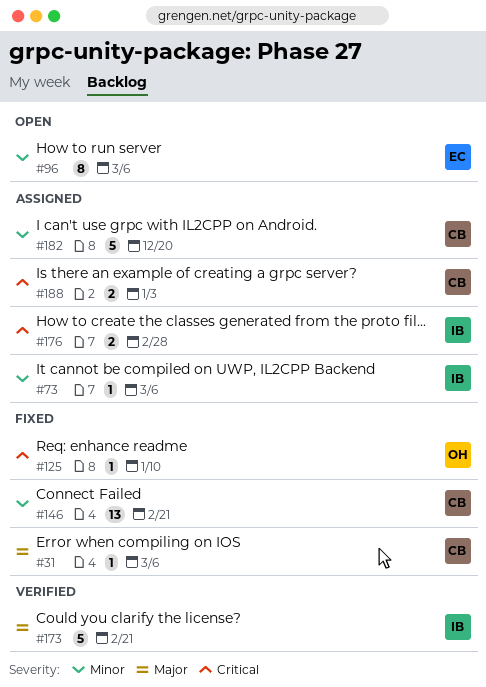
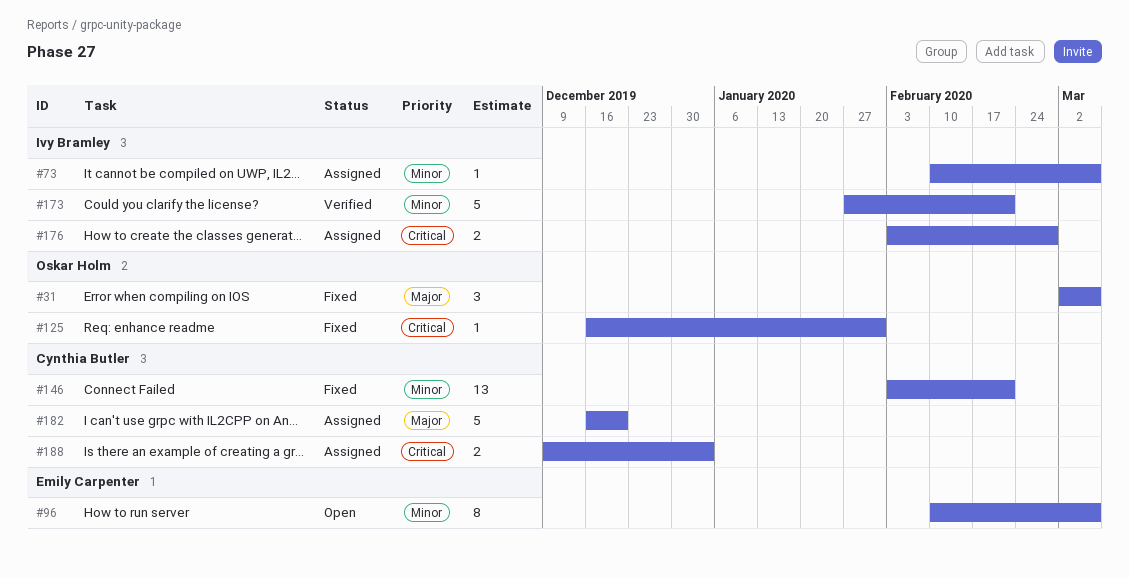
#31, owner: Cynthia Butler -> Oskar Holm
#31, estimate: 1 -> 3
#125, due: Jan 10 -> Jan 31
#173, priority: Major -> Minor
#182, priority: Minor -> Major

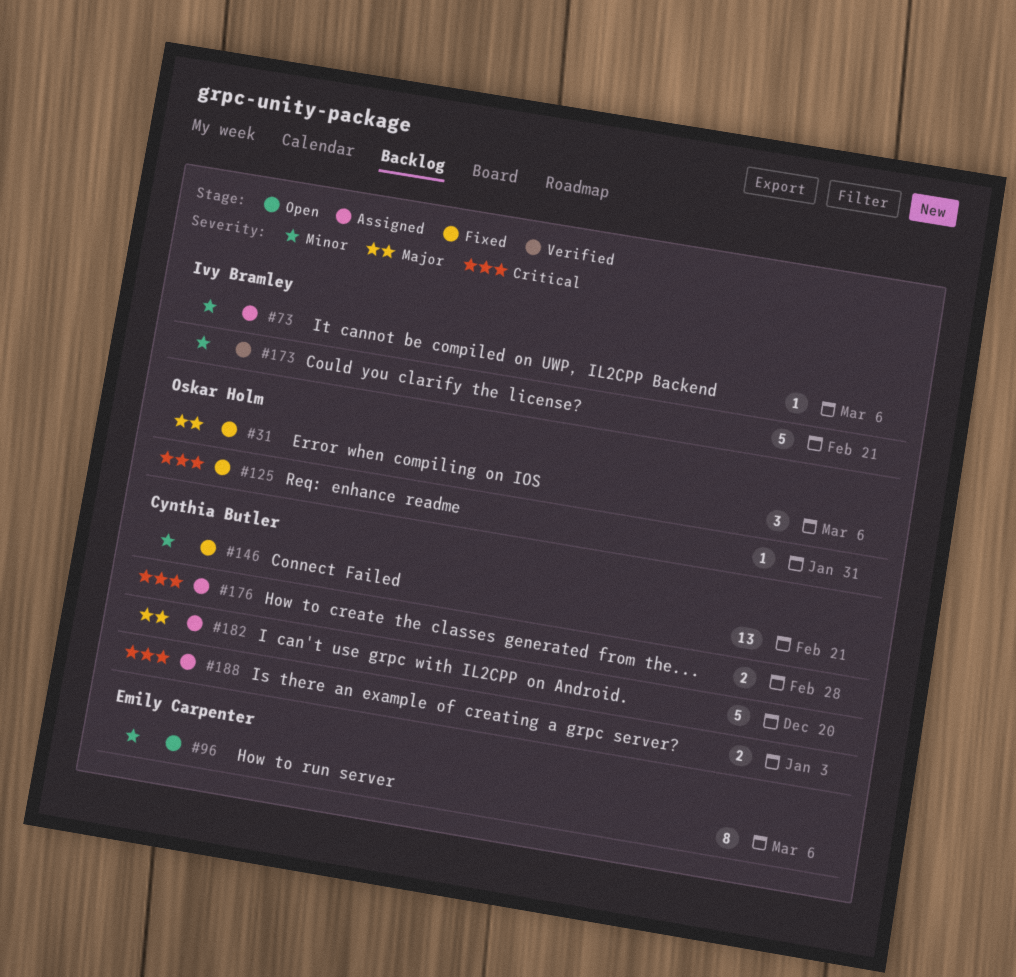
#176, owner: Ivy Bramley -> Cynthia Butler

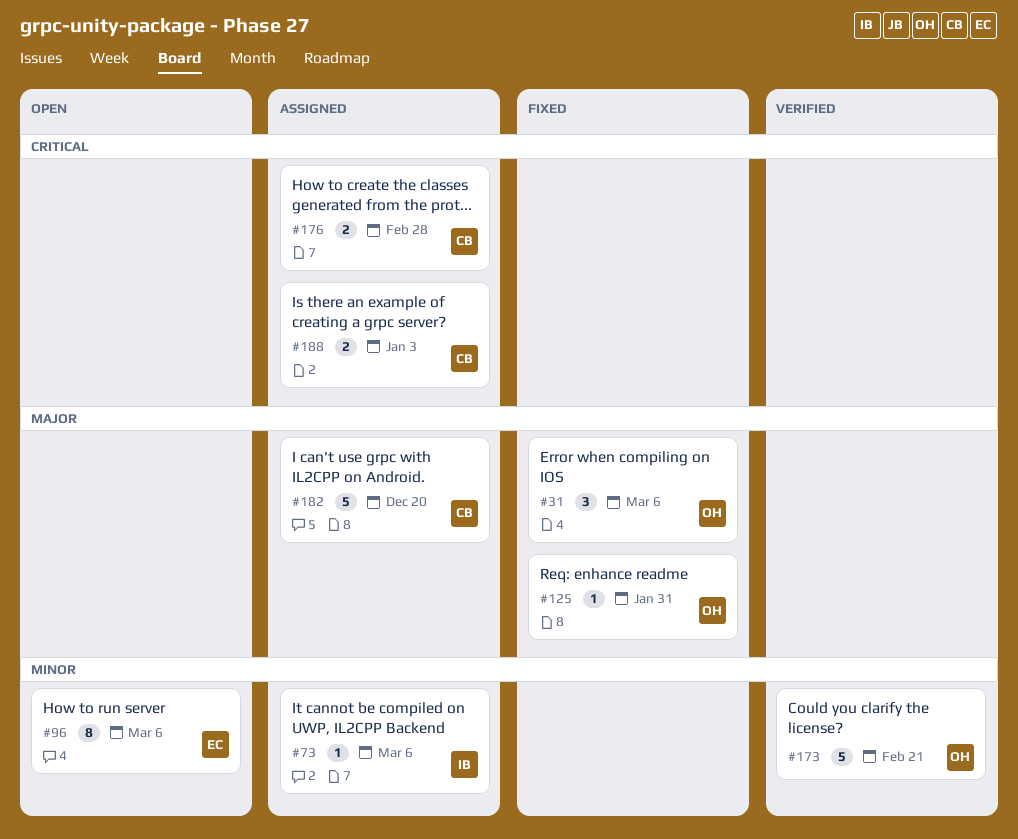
#125, priority: Critical -> Major
#146: present -> none
#173, owner: Ivy Bramley -> Oskar Holm

